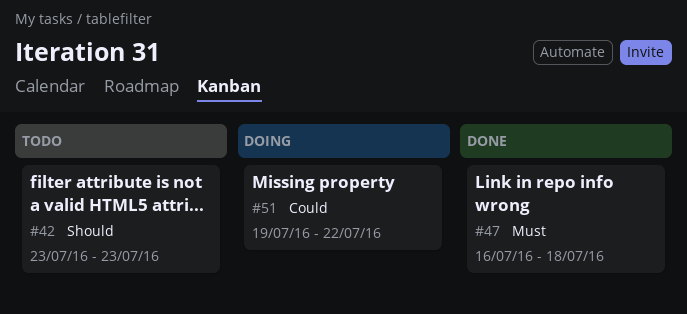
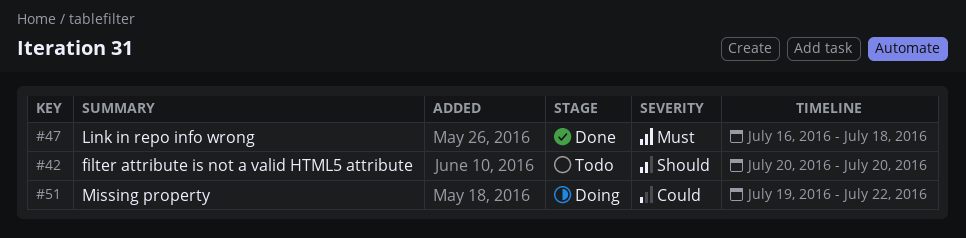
#42, start: Jul 23 -> Jul 20
#42, due: Jul 23 -> Jul 20

